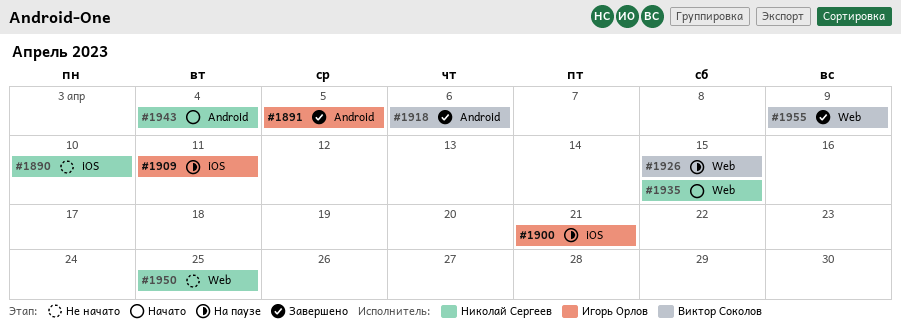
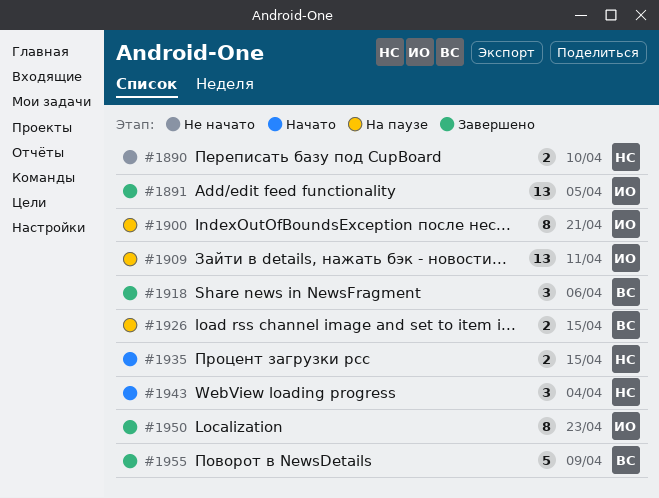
#1950, status: Не начато -> Завершено
#1950, owner: Николай Сергеев -> Игорь Орлов
#1950, due: Apr 25 -> Apr 23

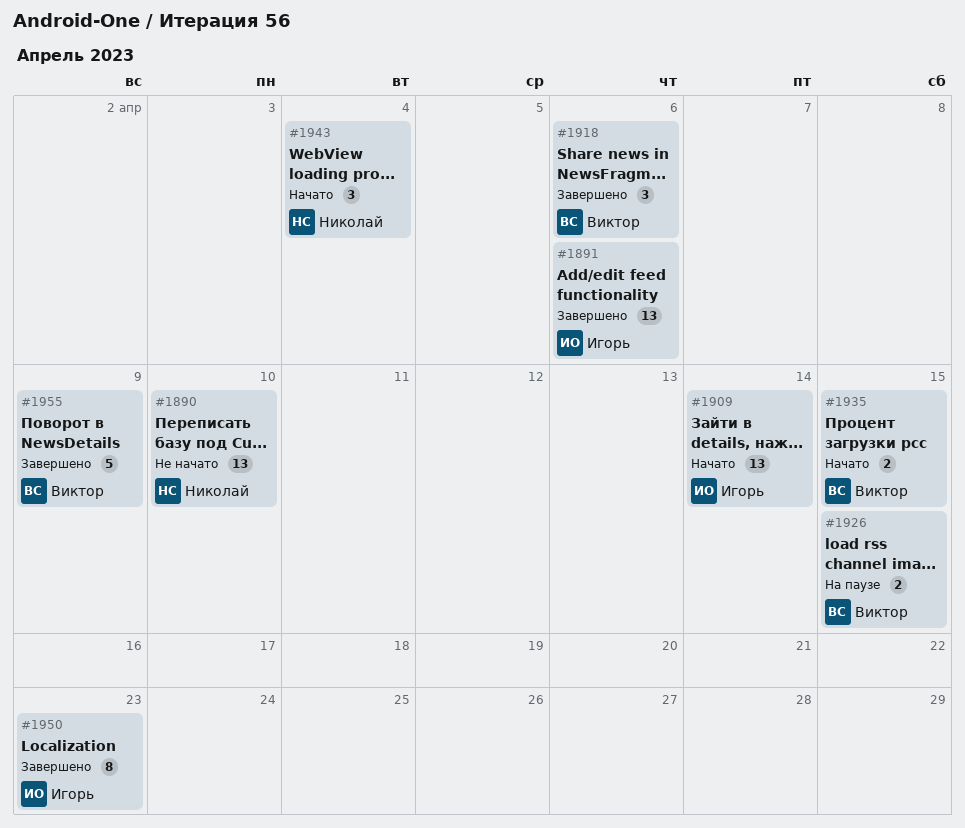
#1890, estimate: 2 -> 13
#1891, due: Apr 5 -> Apr 6
#1900: present -> none
#1909, status: На паузе -> Начато
#1909, due: Apr 11 -> Apr 14
#1935, owner: Николай -> Виктор

